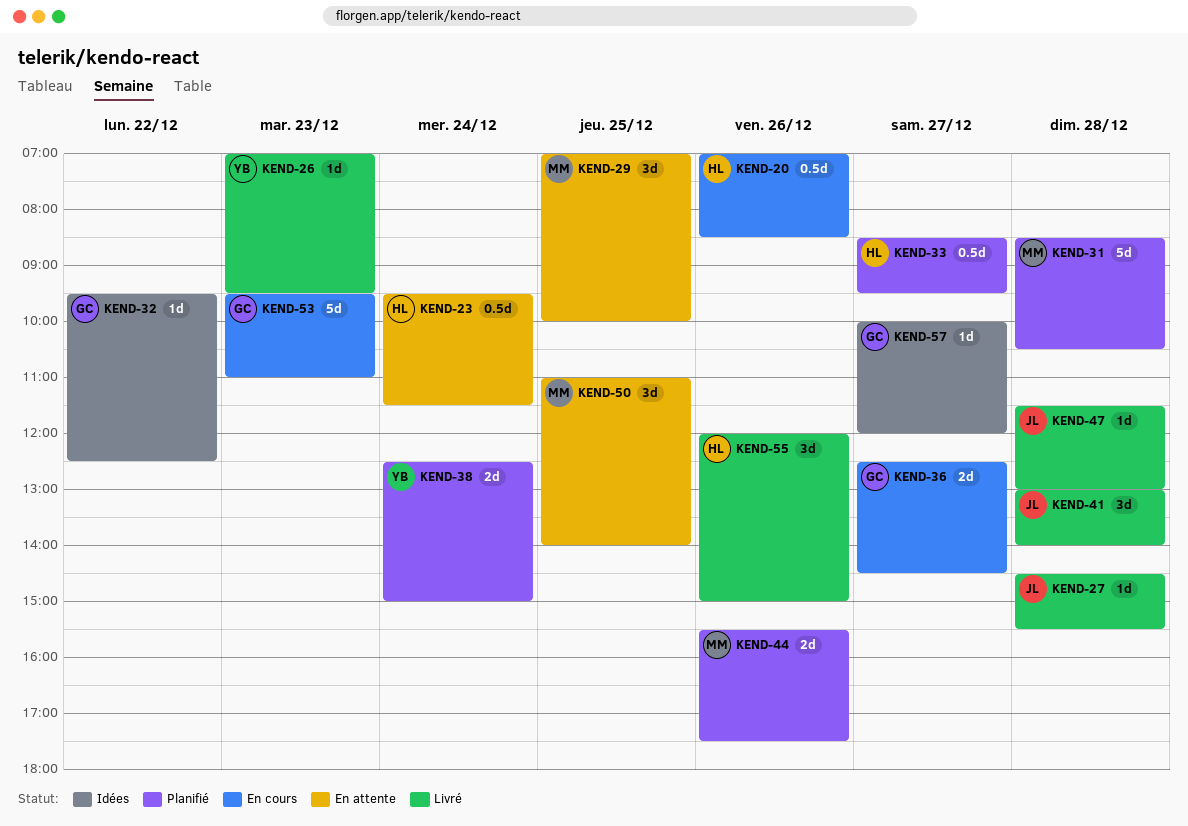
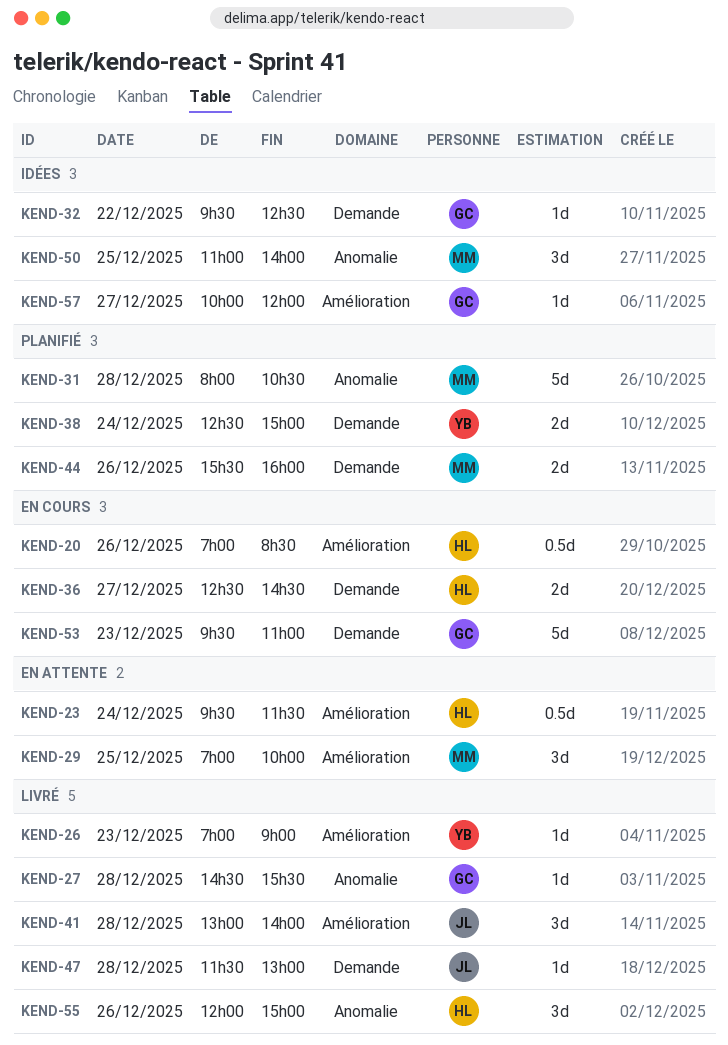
KEND-26, ends: 09:30 -> 09:00
KEND-27, owner: JL -> GC
KEND-31, begins: 08:30 -> 08:00
KEND-33: present -> none
KEND-36, owner: GC -> HL
KEND-44, ends: 17:30 -> 16:00
KEND-50, status: En attente -> Idées

